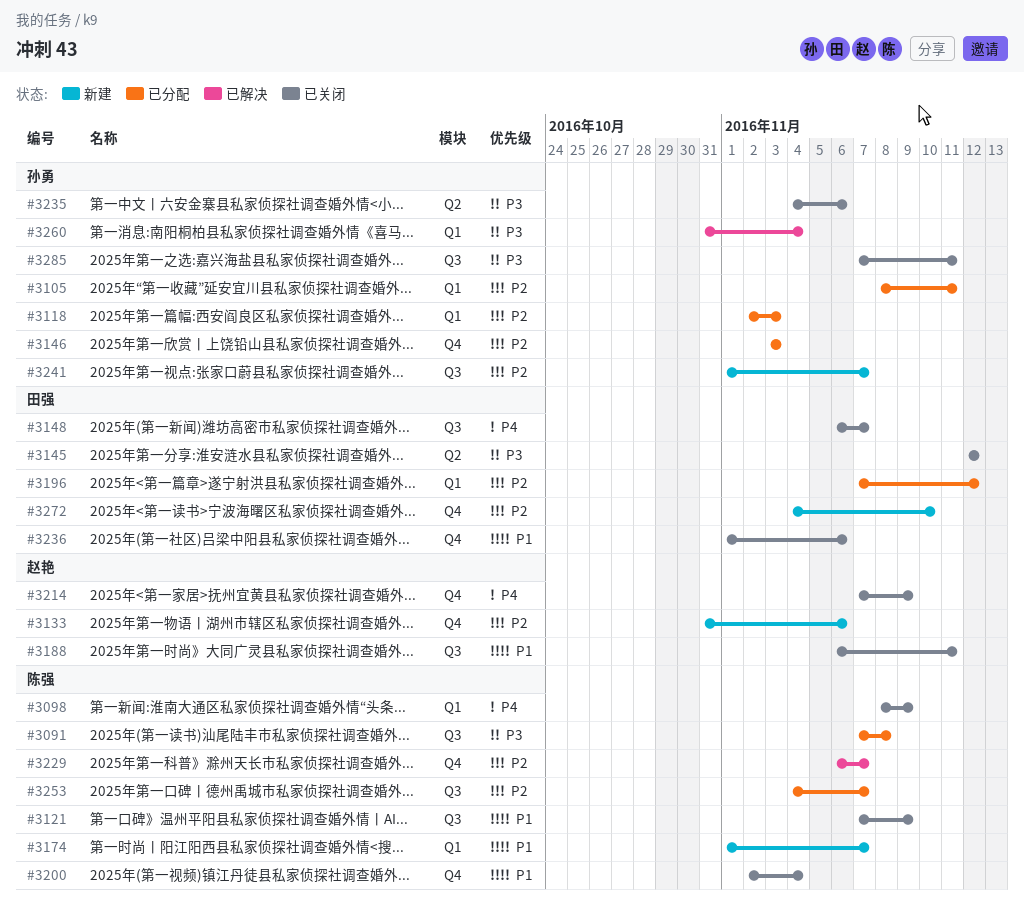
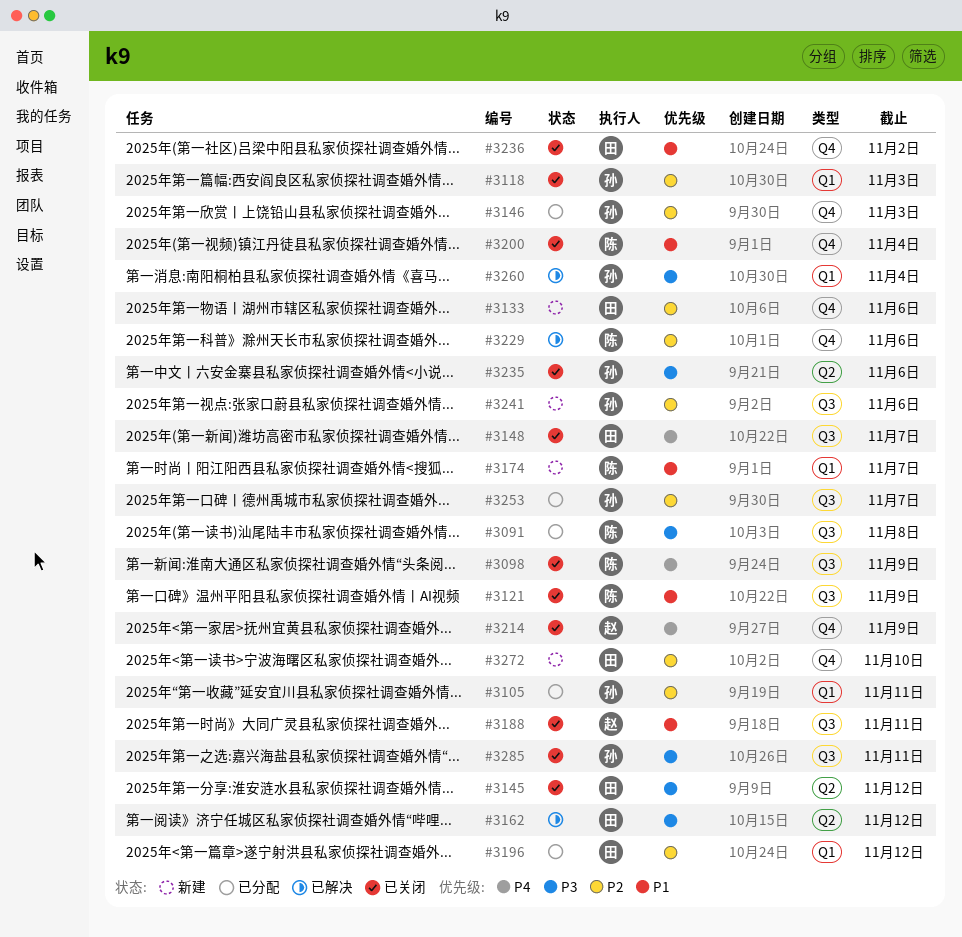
#3098, label: Q1 -> Q3
#3118, status: 已分配 -> 已关闭
#3133, owner: 赵艳 -> 田强
#3162: none -> present
#3229, due: Nov 7 -> Nov 6
#3236, due: Nov 6 -> Nov 2
#3241, due: Nov 7 -> Nov 6
#3253, owner: 陈强 -> 孙勇

